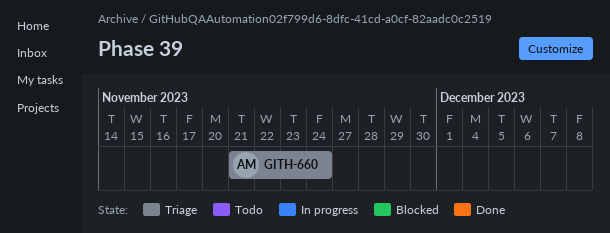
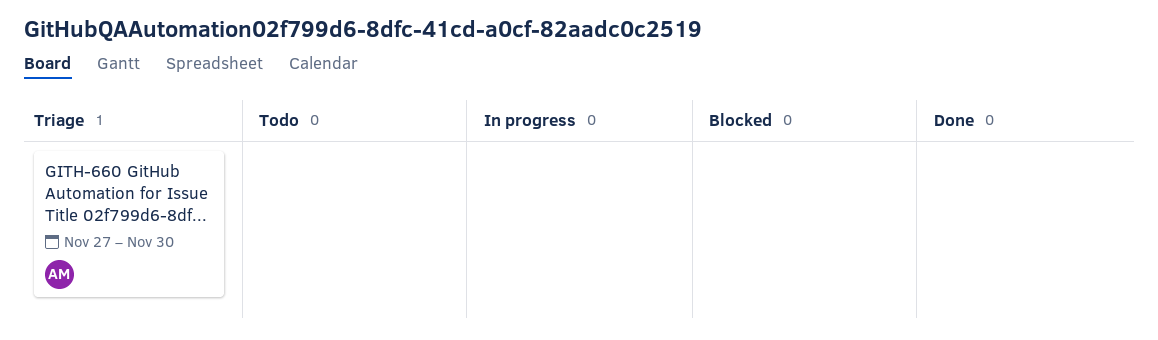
GITH-660, start: Nov 21 -> Nov 27
GITH-660, due: Nov 24 -> Nov 30

